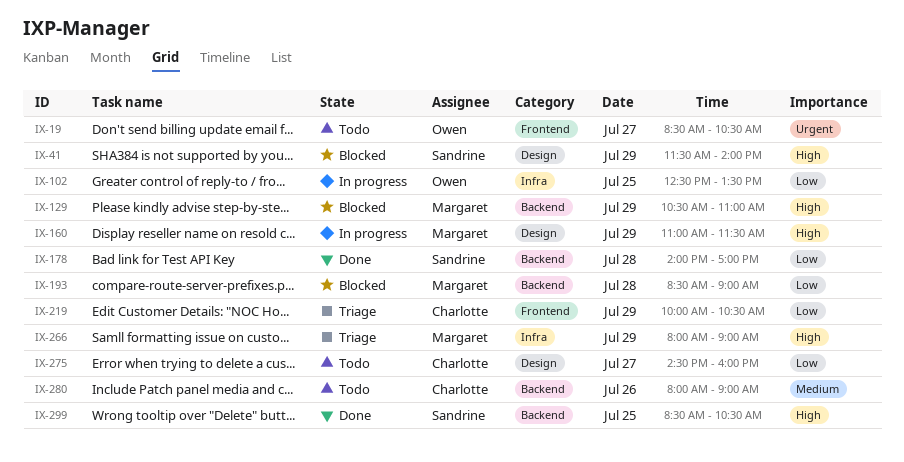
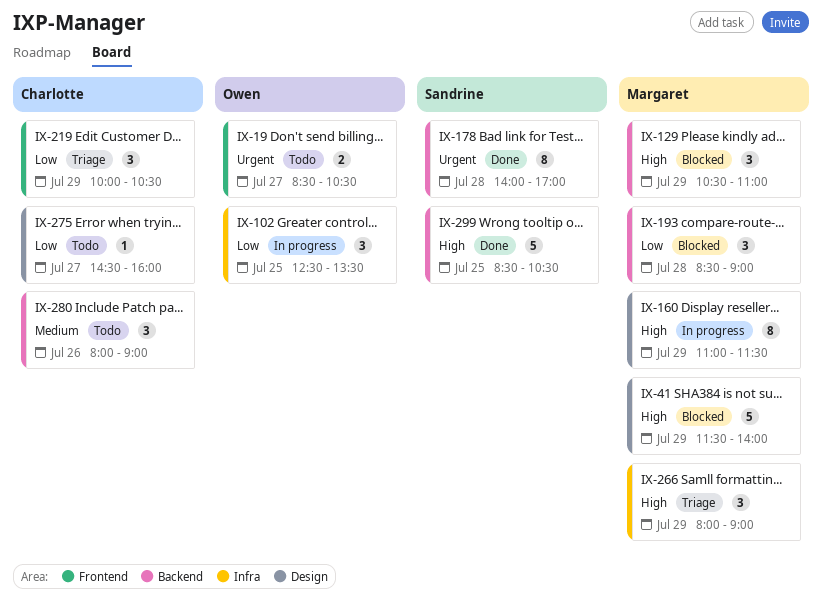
IX-41, owner: Sandrine -> Margaret
IX-178, priority: Low -> Urgent

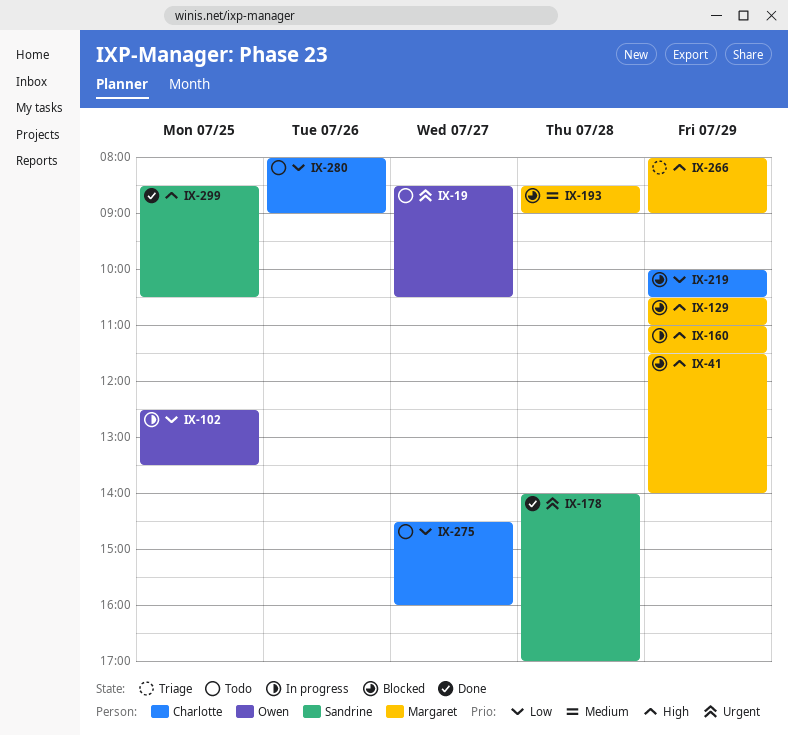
IX-193, priority: Low -> Medium
IX-219, status: Triage -> Blocked
IX-280, priority: Medium -> Low

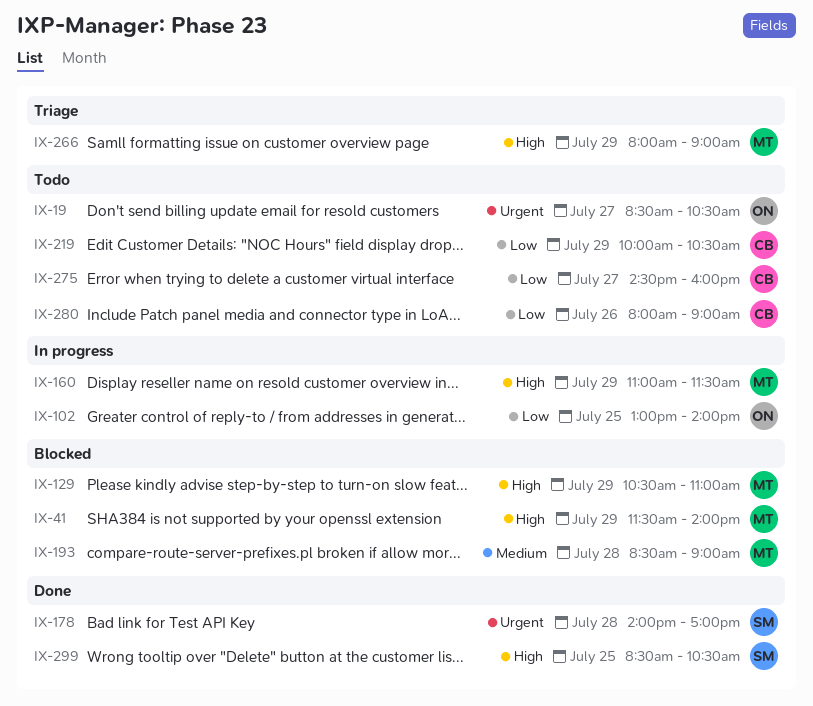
IX-102, begins: 12:30 -> 13:00
IX-102, ends: 13:30 -> 14:00
IX-219, status: Blocked -> Todo

